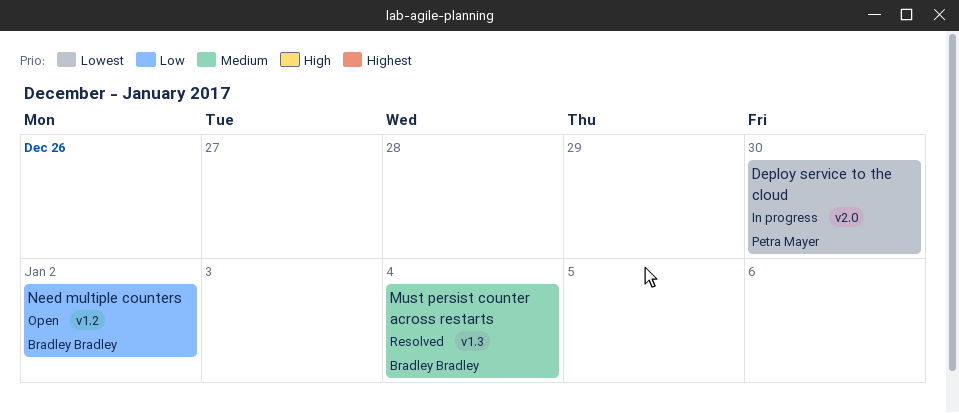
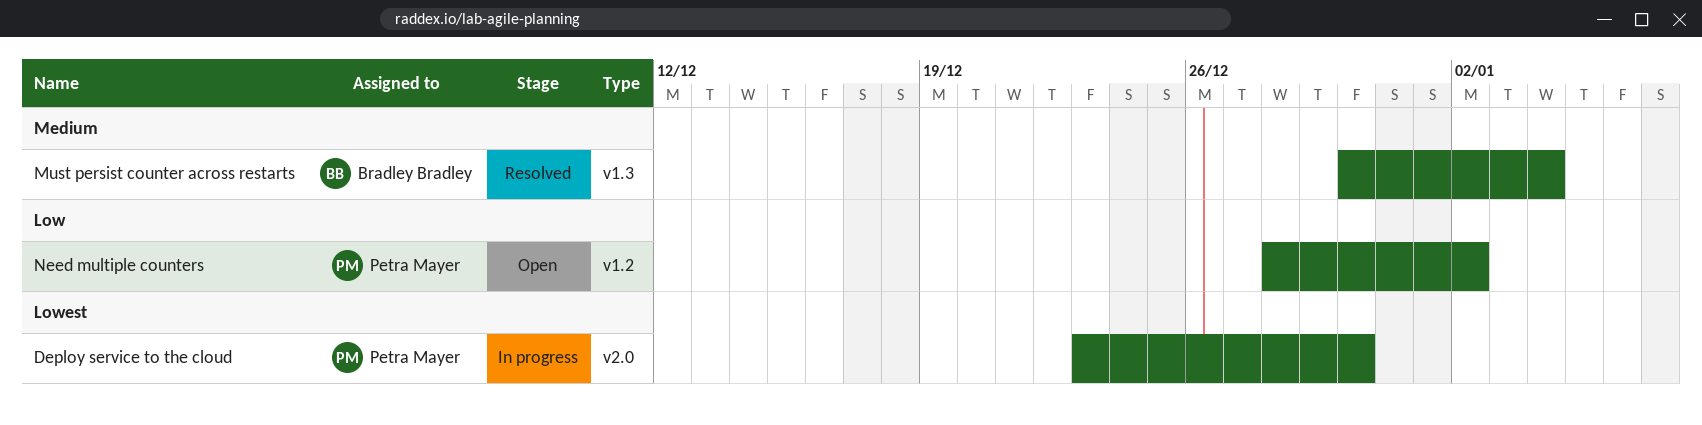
Need multiple counters, owner: Bradley Bradley -> Petra Mayer

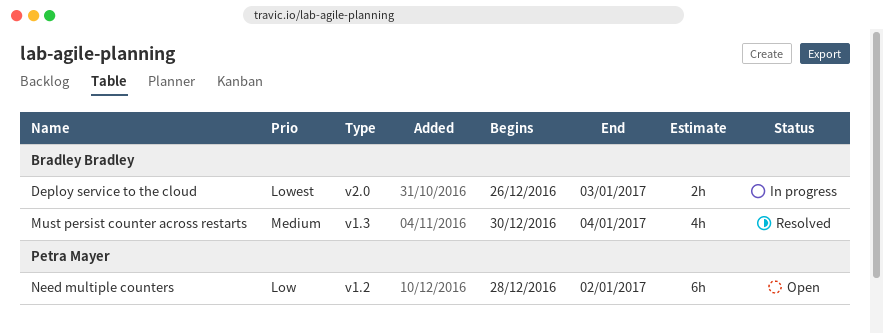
Deploy service to the cloud, owner: Petra Mayer -> Bradley Bradley
Deploy service to the cloud, start: Dec 23 -> Dec 26
Deploy service to the cloud, due: Dec 30 -> Jan 3

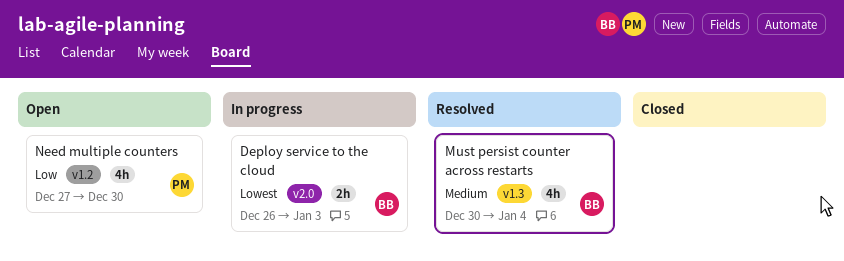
Need multiple counters, estimate: 6h -> 4h
Need multiple counters, start: Dec 28 -> Dec 27
Need multiple counters, due: Jan 2 -> Dec 30

